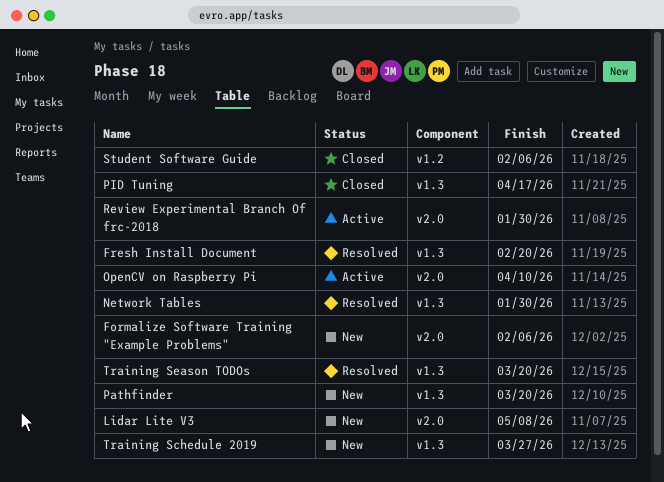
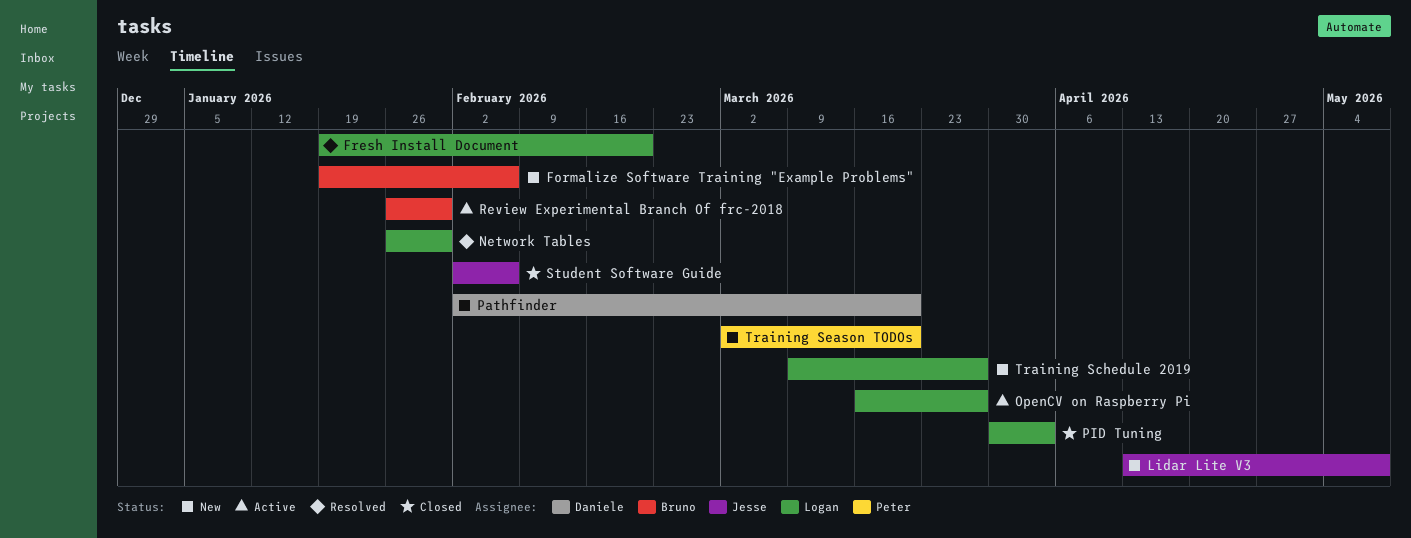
OpenCV on Raspberry Pi, due: Apr 10 -> Mar 27
PID Tuning, due: Apr 17 -> Apr 3
Training Season TODOs, status: Resolved -> New

